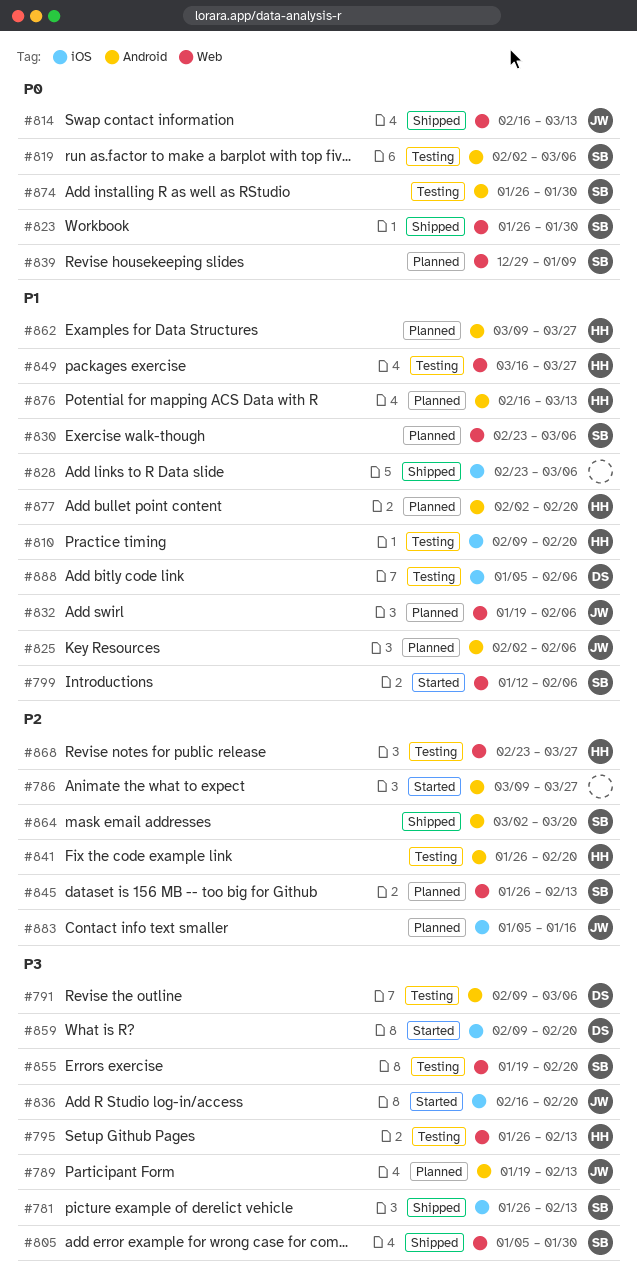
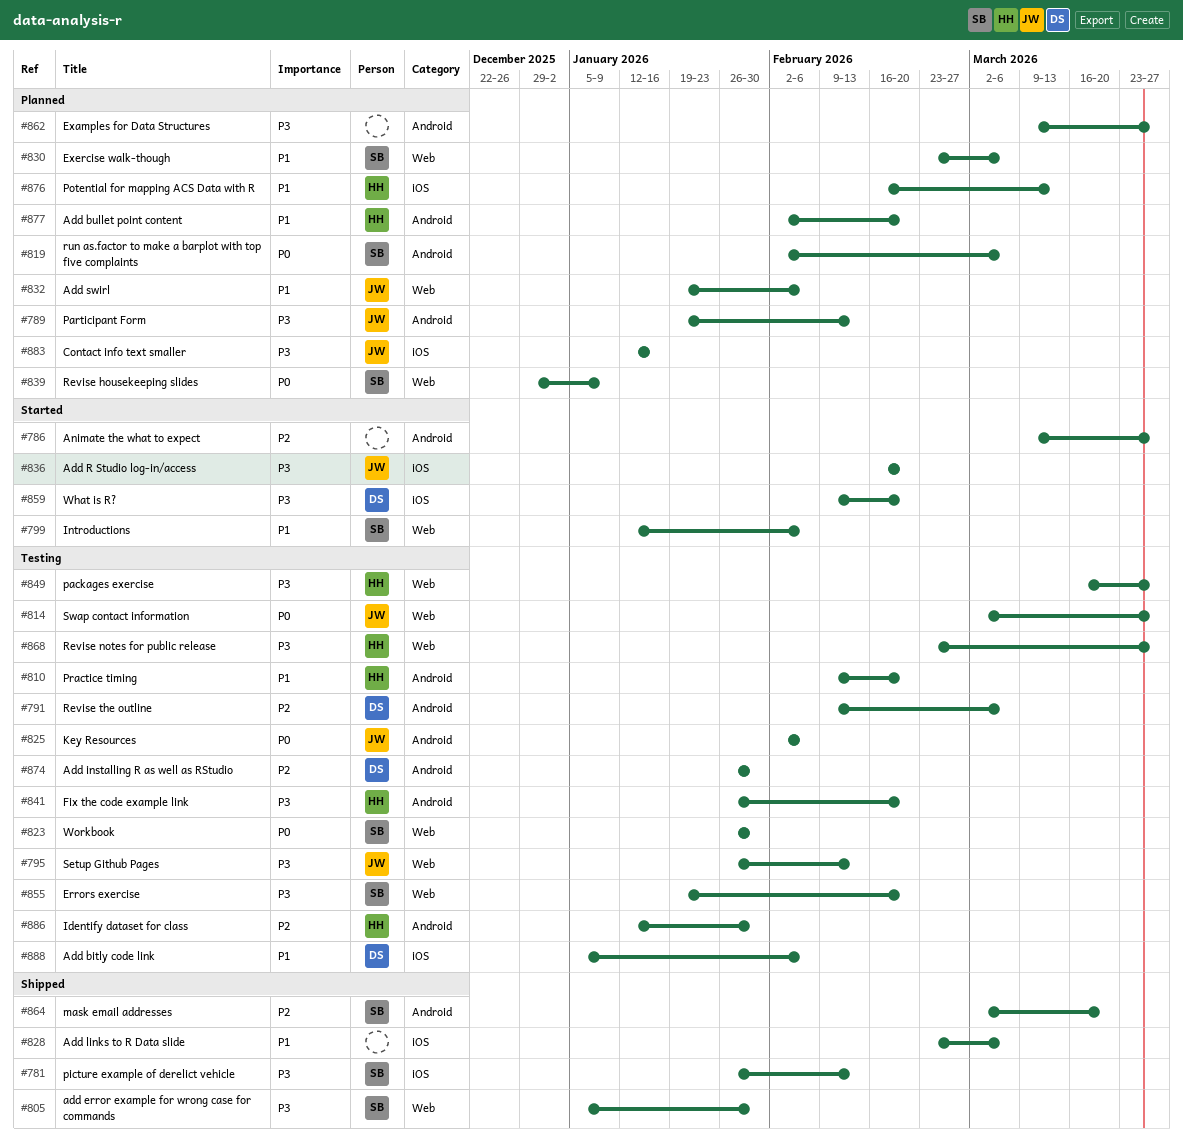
#791, priority: P3 -> P2
#795, owner: HH -> JW
#810, label: iOS -> Android
#814, status: Shipped -> Testing
#814, start: Feb 16 -> Mar 2
#814, due: Mar 13 -> Mar 27
#819, status: Testing -> Planned
#823, status: Shipped -> Testing
#825, status: Planned -> Testing
#825, priority: P1 -> P0
#841, priority: P2 -> P3
#845: present -> none
#849, priority: P1 -> P3
#862, owner: HH -> none
#862, priority: P1 -> P3
#868, priority: P2 -> P3
#874, owner: SB -> DS
#874, priority: P0 -> P2
#876, label: Android -> iOS
#883, priority: P2 -> P3
#883, start: Jan 5 -> Jan 12
#886: none -> present

